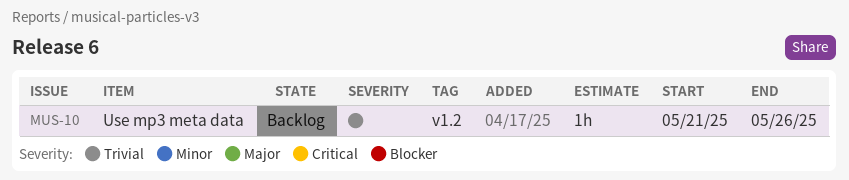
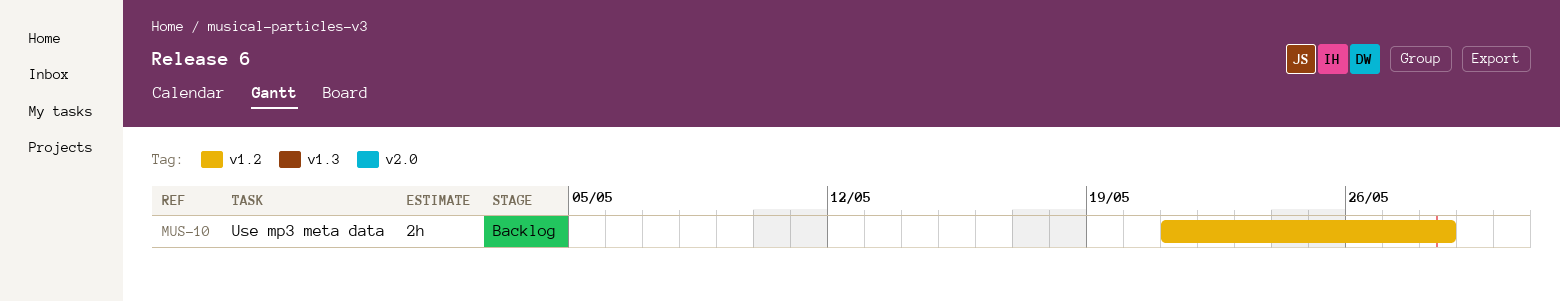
MUS-10, estimate: 1h -> 2h
MUS-10, due: May 26 -> May 28

